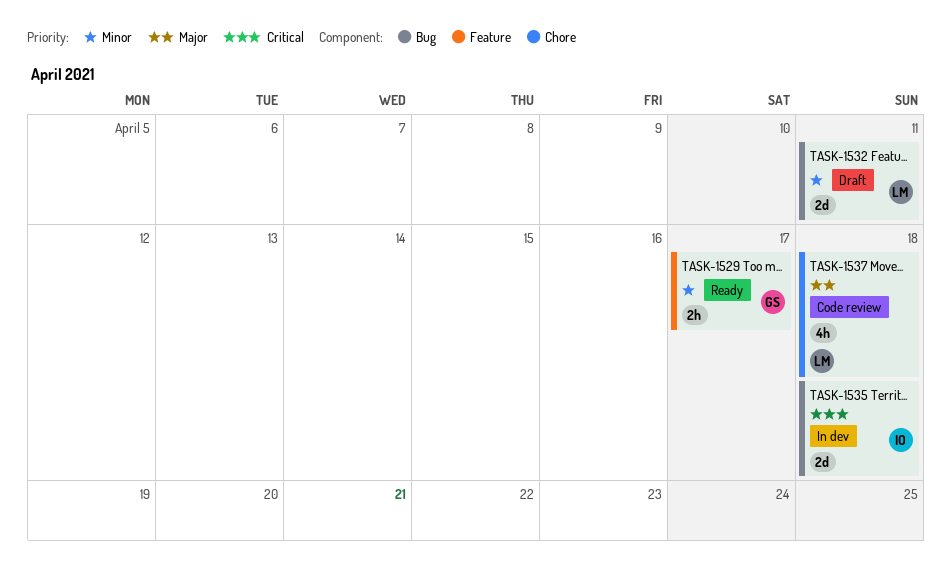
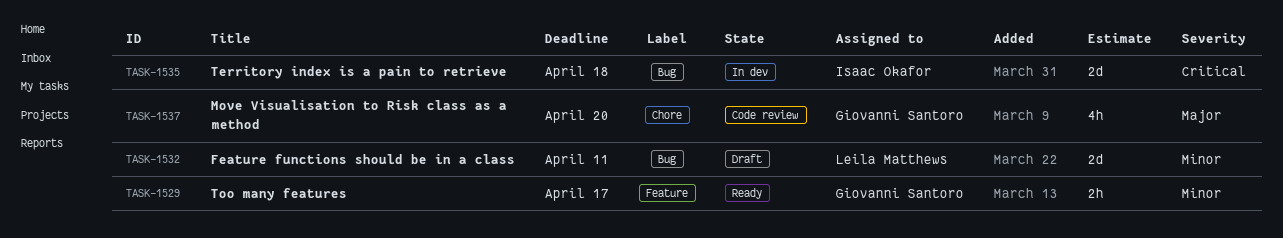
TASK-1537, owner: Leila Matthews -> Giovanni Santoro
TASK-1537, due: Apr 18 -> Apr 20

